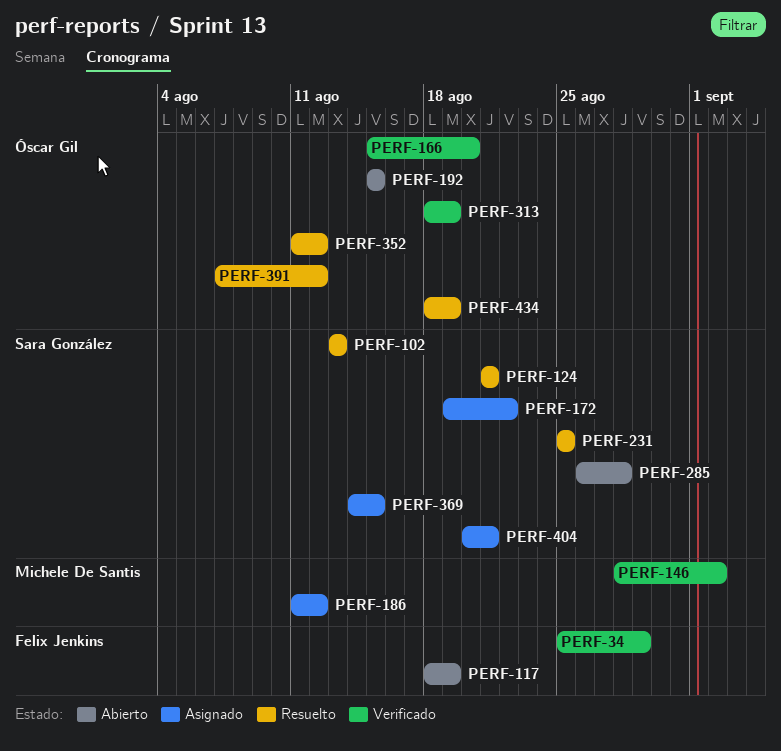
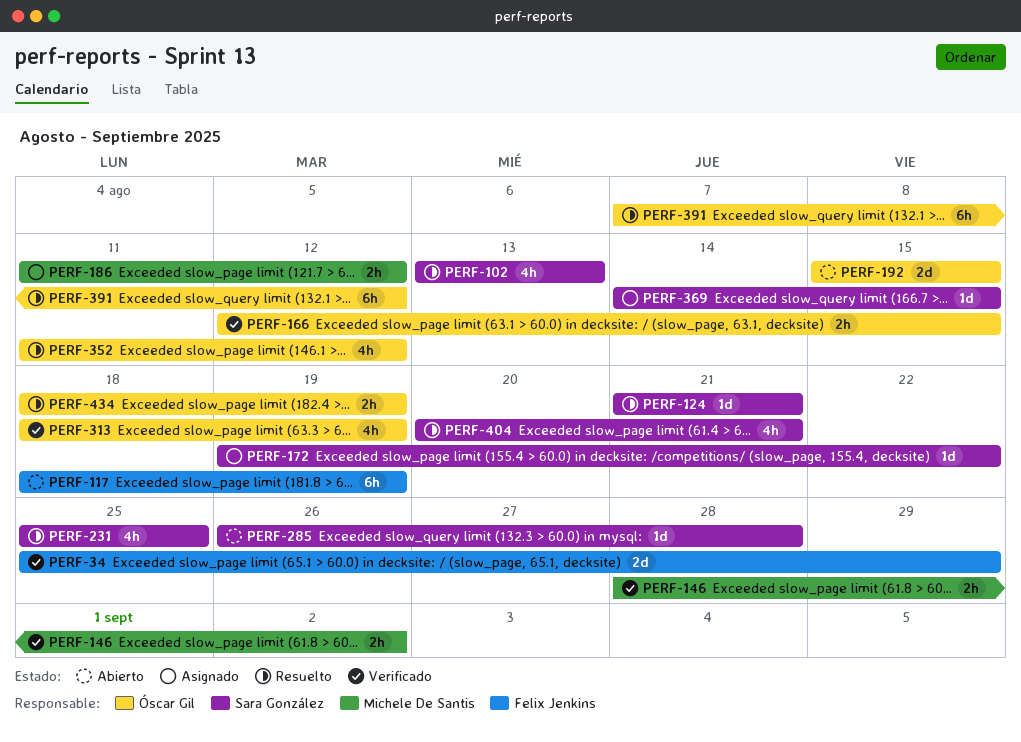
PERF-166, start: Aug 15 -> Aug 12
PERF-166, due: Aug 20 -> Aug 15
PERF-404, status: Asignado -> Resuelto

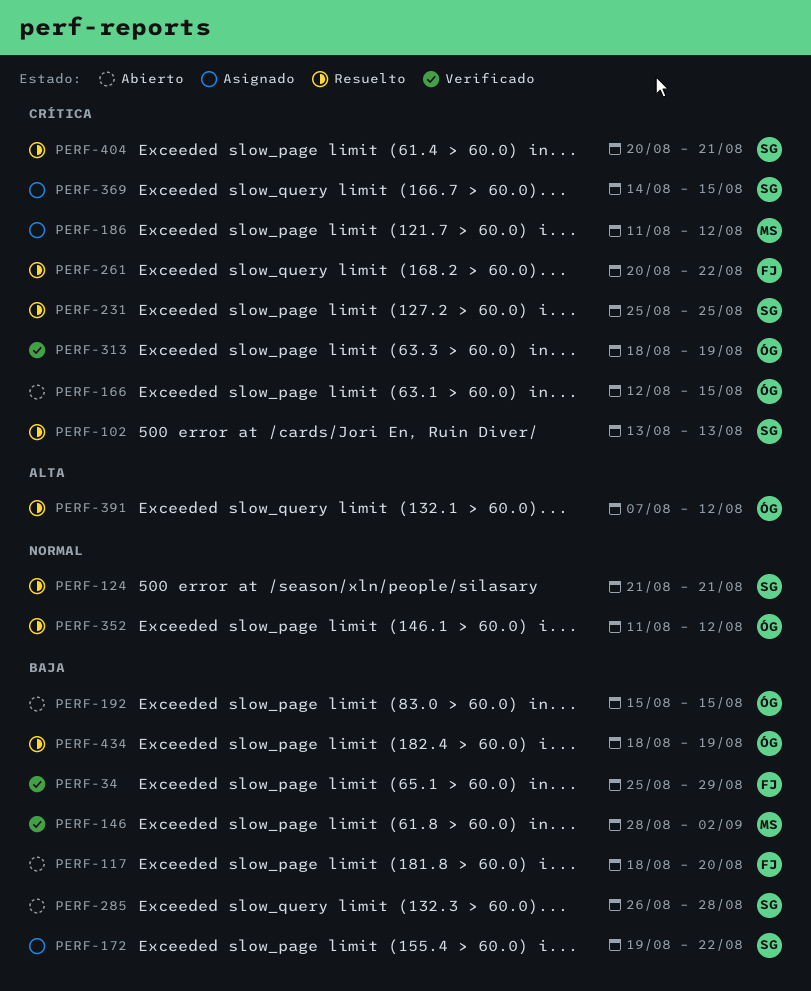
PERF-117, due: Aug 19 -> Aug 20
PERF-166, status: Verificado -> Abierto
PERF-261: none -> present

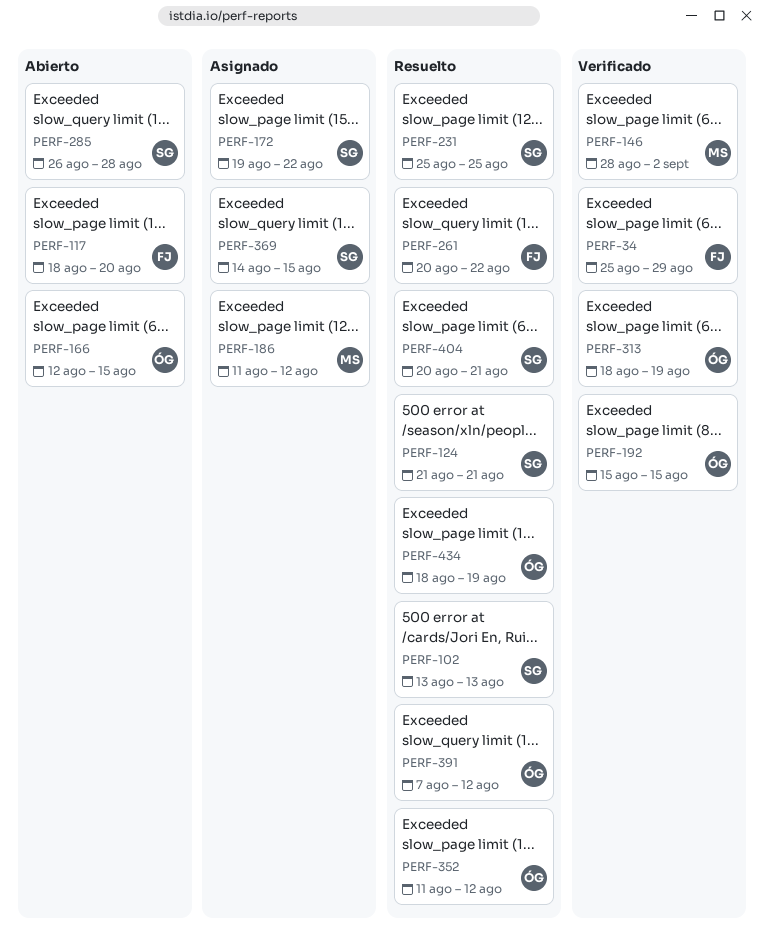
PERF-192, status: Abierto -> Verificado

